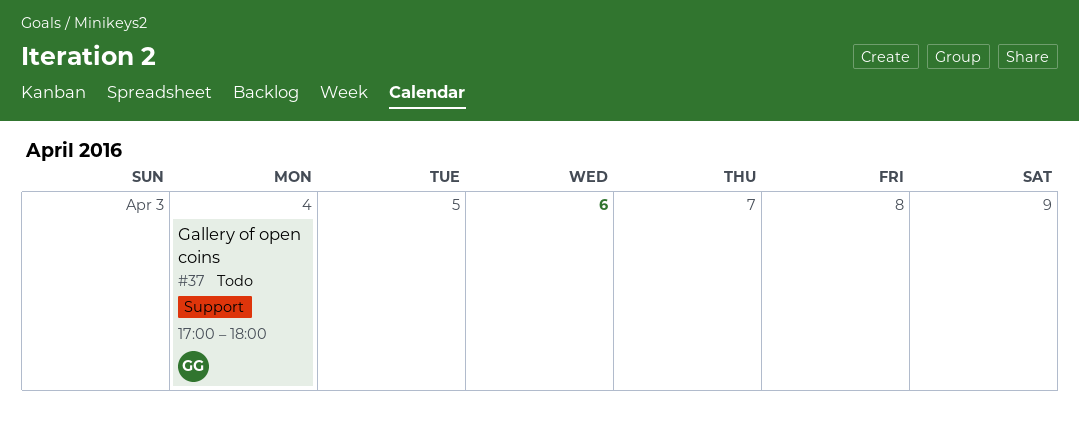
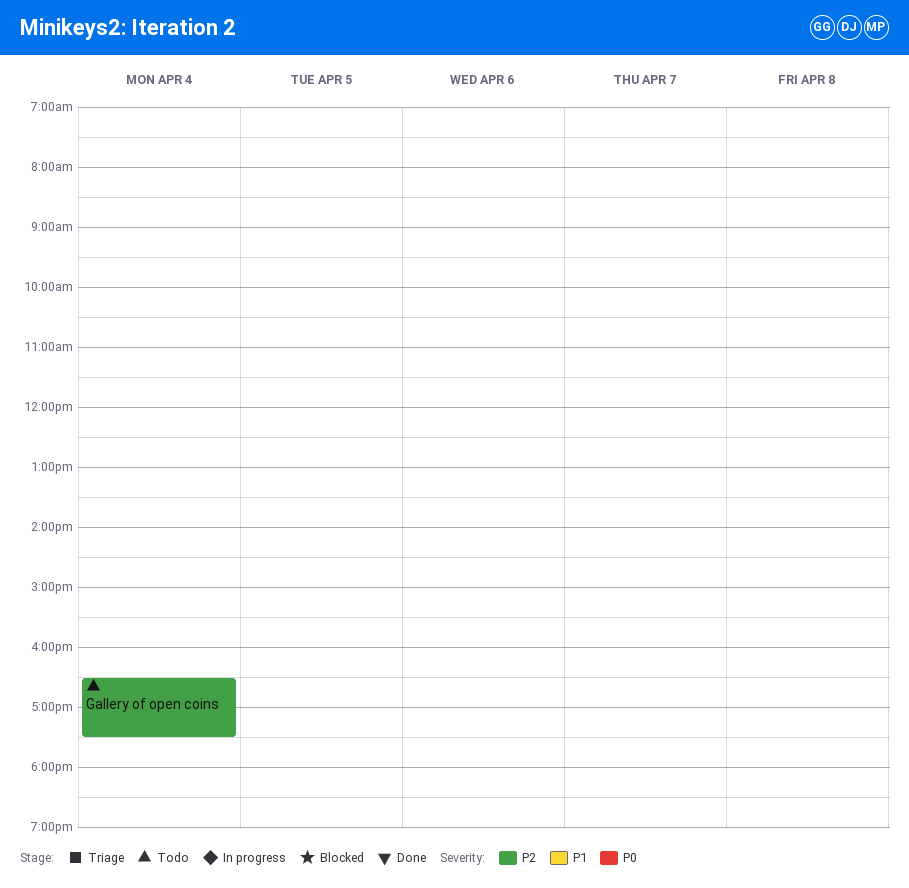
Gallery of open coins, begins: 17:00 -> 16:30
Gallery of open coins, ends: 18:00 -> 17:30

